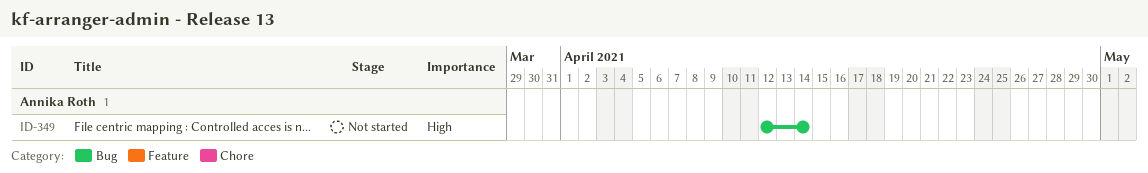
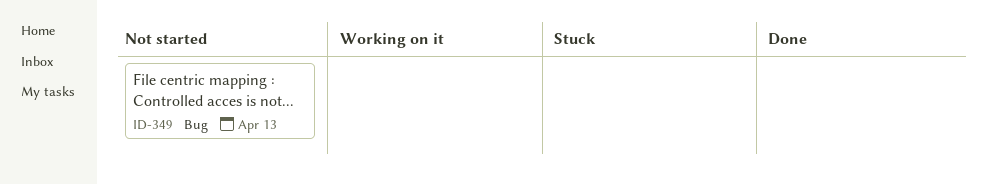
ID-349, due: Apr 14 -> Apr 13

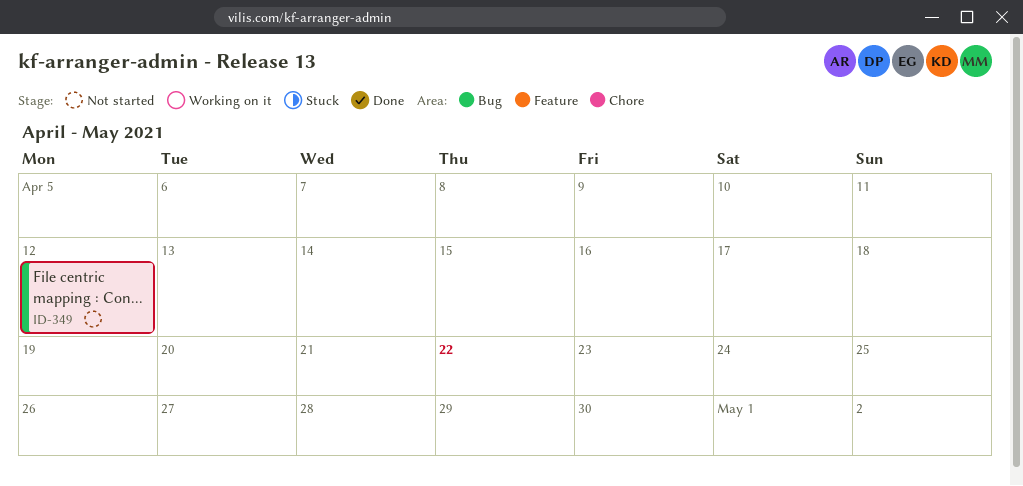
ID-349, due: Apr 13 -> Apr 12

